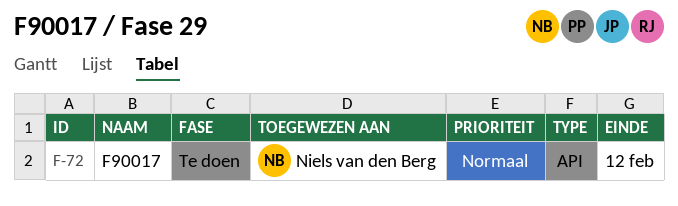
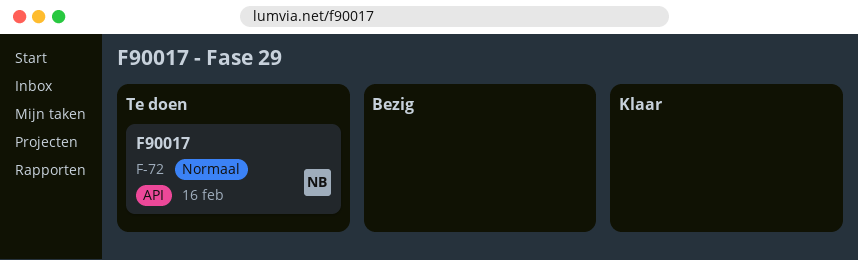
F-72, due: Feb 12 -> Feb 16

